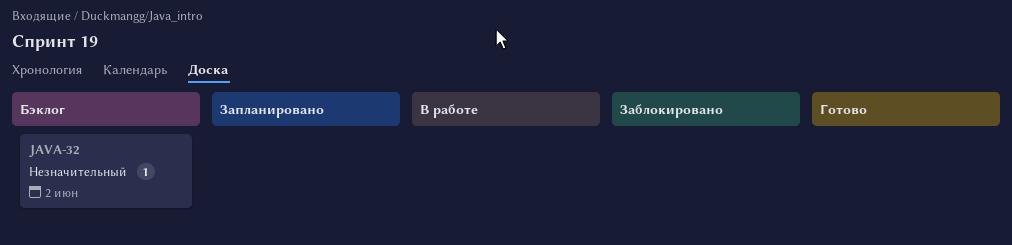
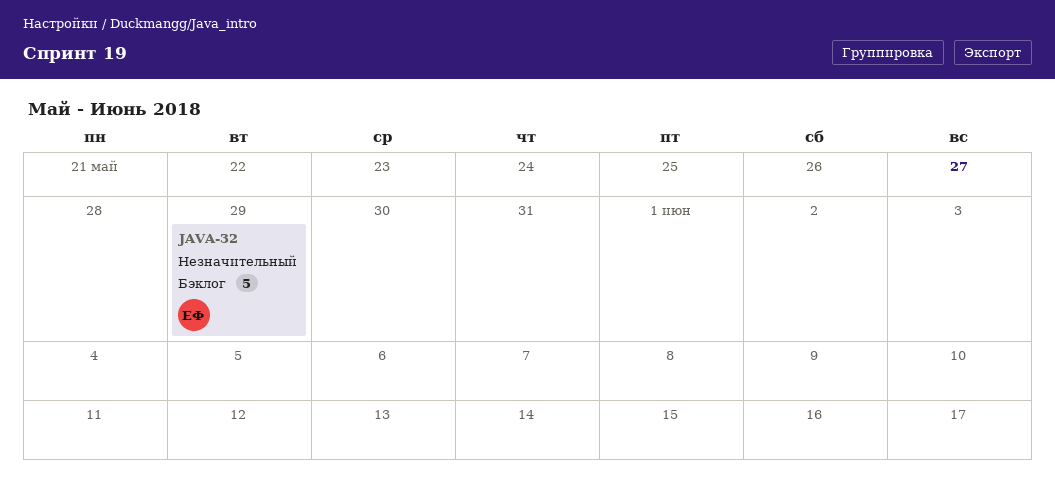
JAVA-32, estimate: 1 -> 5
JAVA-32, due: Jun 2 -> May 29

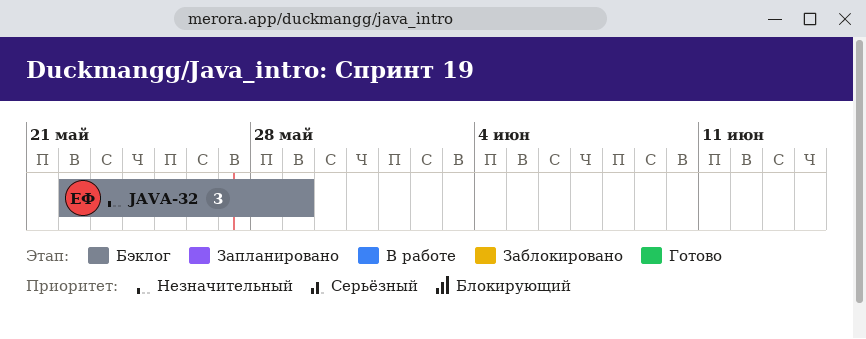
JAVA-32, estimate: 5 -> 3

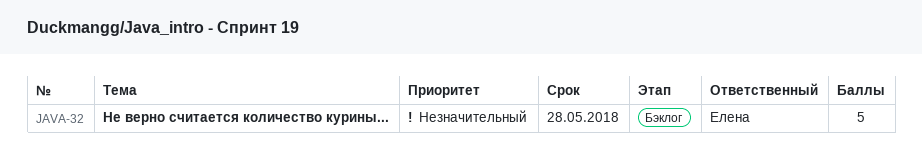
JAVA-32, estimate: 3 -> 5
JAVA-32, due: May 29 -> May 28

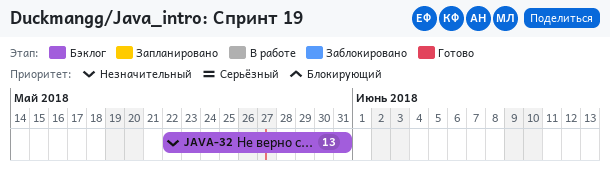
JAVA-32, estimate: 5 -> 13
JAVA-32, due: May 28 -> May 31

